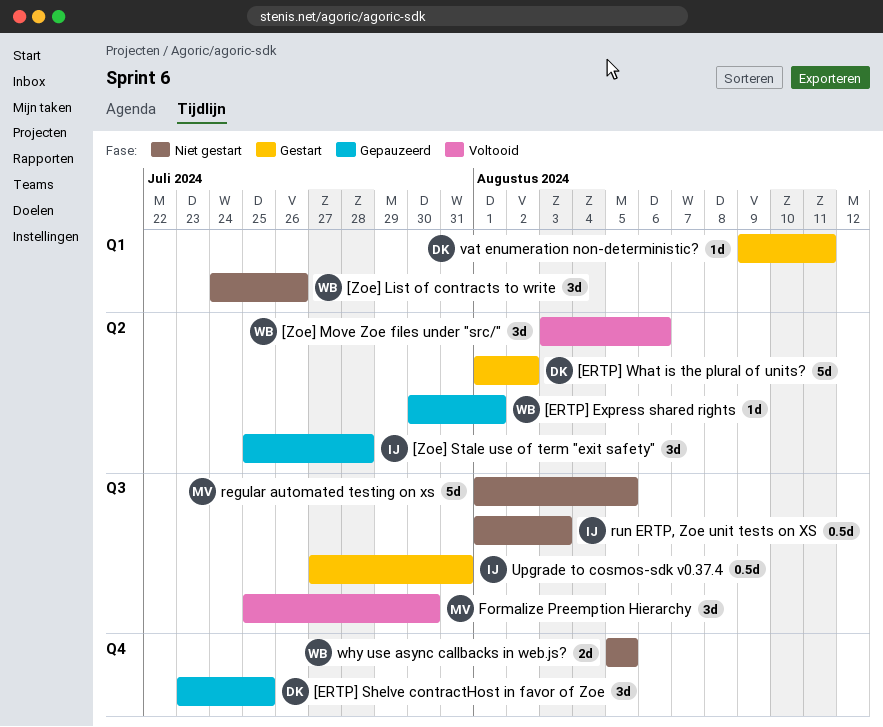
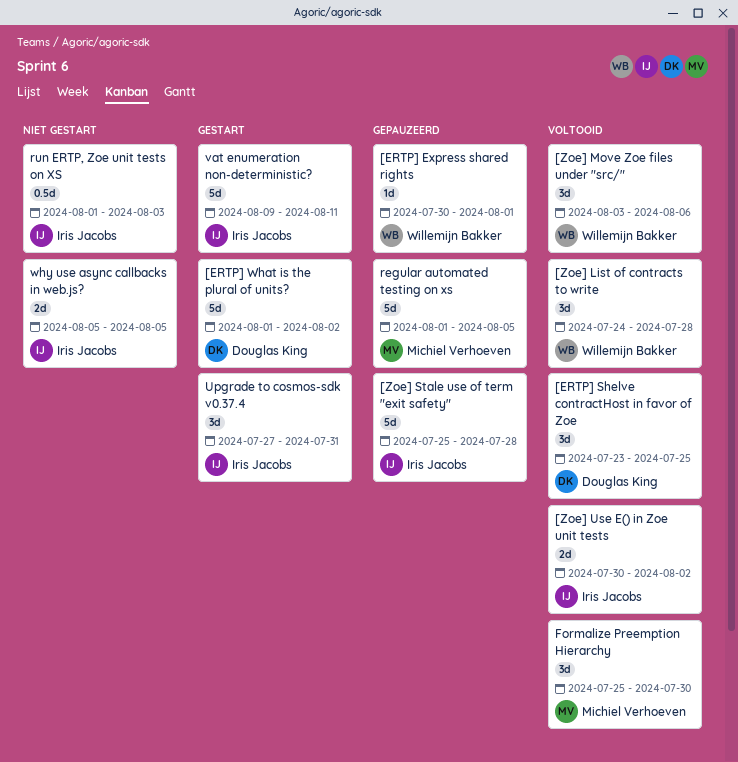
[ERTP] Shelve contractHost in favor of Zoe, status: Gepauzeerd -> Voltooid
[Zoe] List of contracts to write, status: Niet gestart -> Voltooid
[Zoe] List of contracts to write, due: Jul 26 -> Jul 28
[Zoe] Stale use of term "exit safety", estimate: 3d -> 5d
[Zoe] Use E() in Zoe unit tests: none -> present
regular automated testing on xs, status: Niet gestart -> Gepauzeerd
Upgrade to cosmos-sdk v0.37.4, estimate: 0.5d -> 3d
vat enumeration non-deterministic?, owner: Douglas King -> Iris Jacobs
vat enumeration non-deterministic?, estimate: 1d -> 5d
why use async callbacks in web.js?, owner: Willemijn Bakker -> Iris Jacobs

